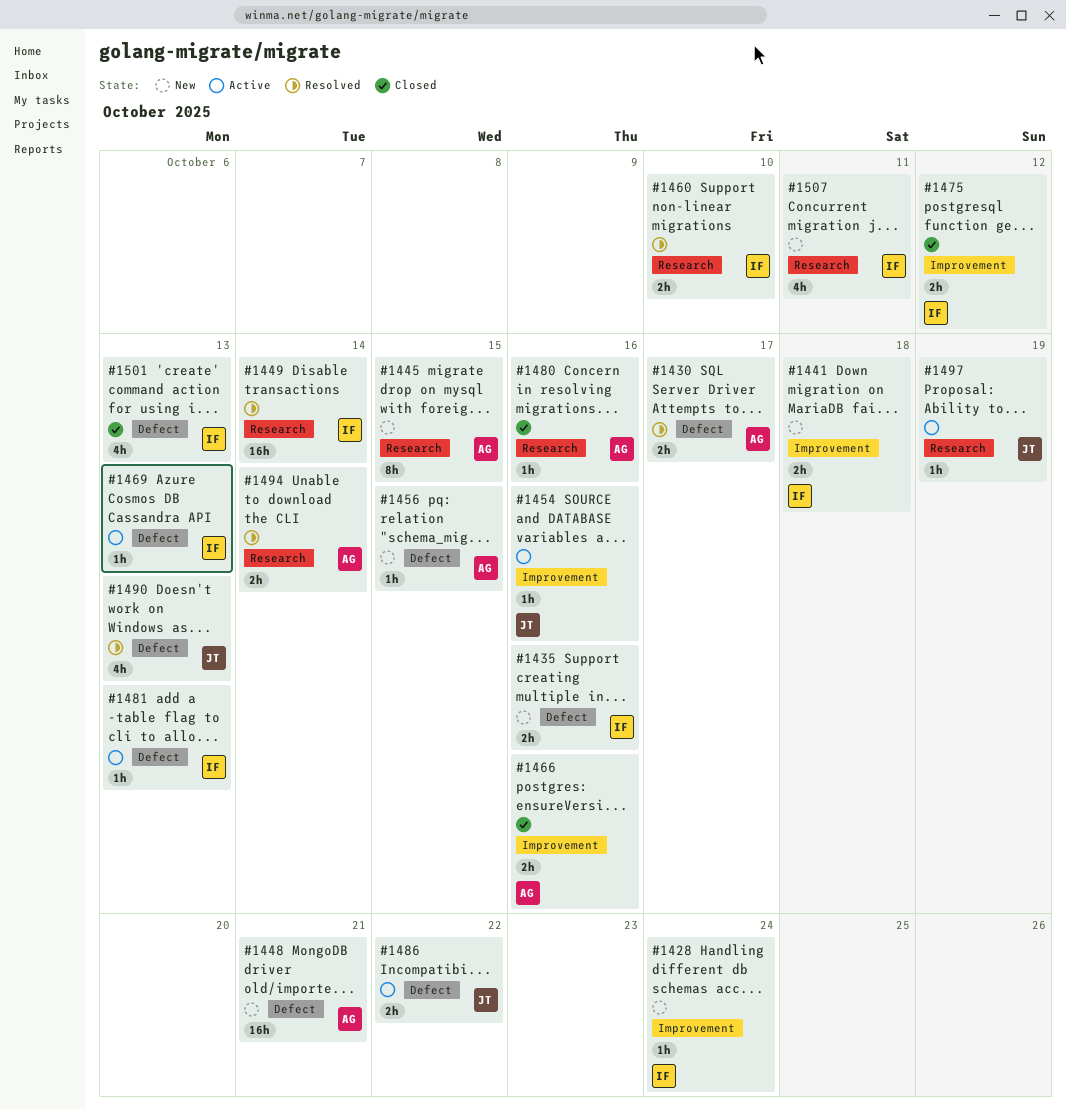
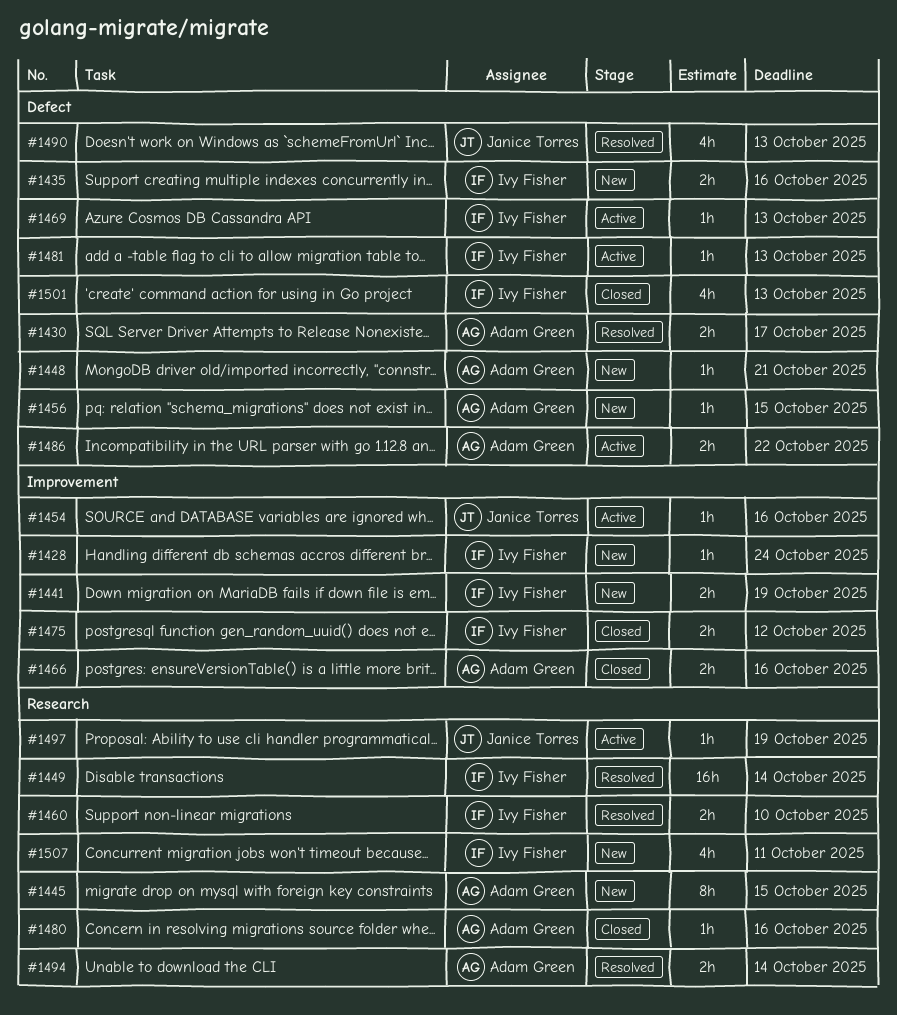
#1441, due: Oct 18 -> Oct 19
#1448, estimate: 16h -> 1h
#1486, owner: Janice Torres -> Adam Green

